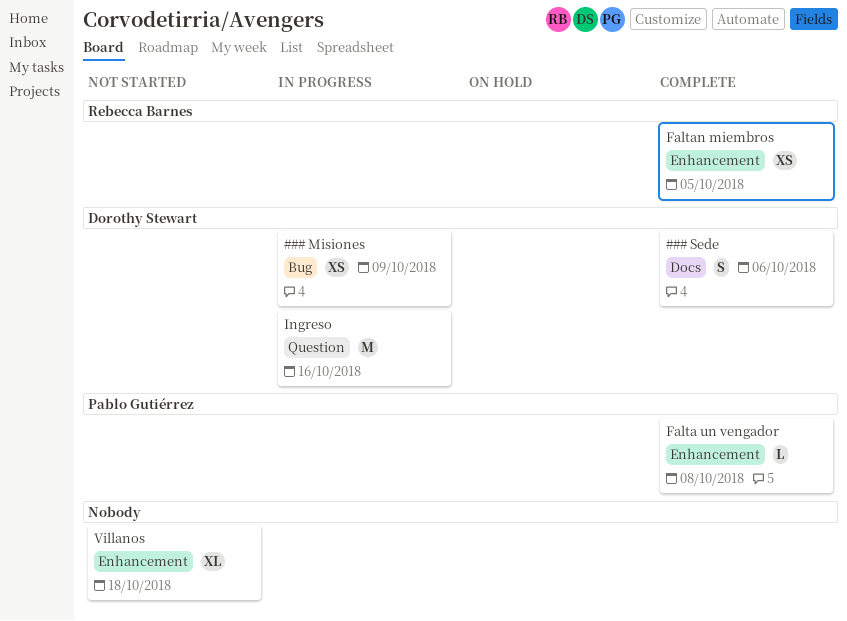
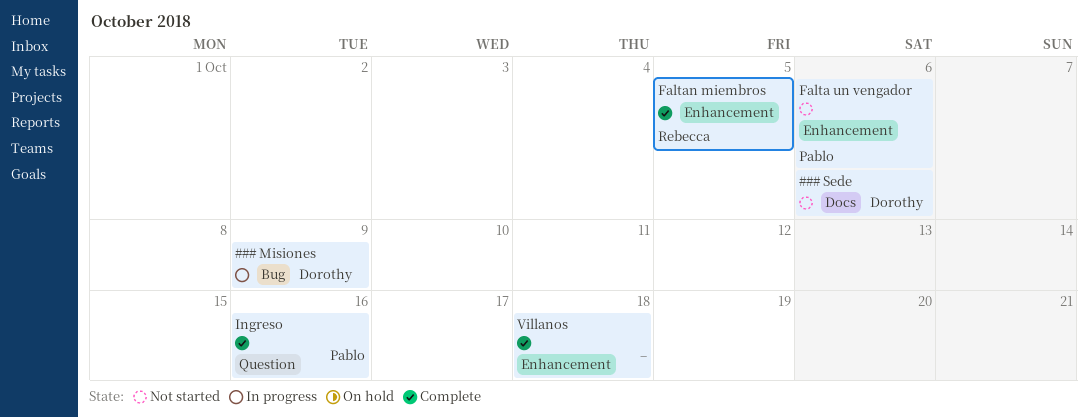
### Sede, status: Complete -> Not started
Falta un vengador, status: Complete -> Not started
Falta un vengador, due: Oct 8 -> Oct 6
Ingreso, status: In progress -> Complete
Ingreso, owner: Dorothy Stewart -> Pablo Gutiérrez
Villanos, status: Not started -> Complete

